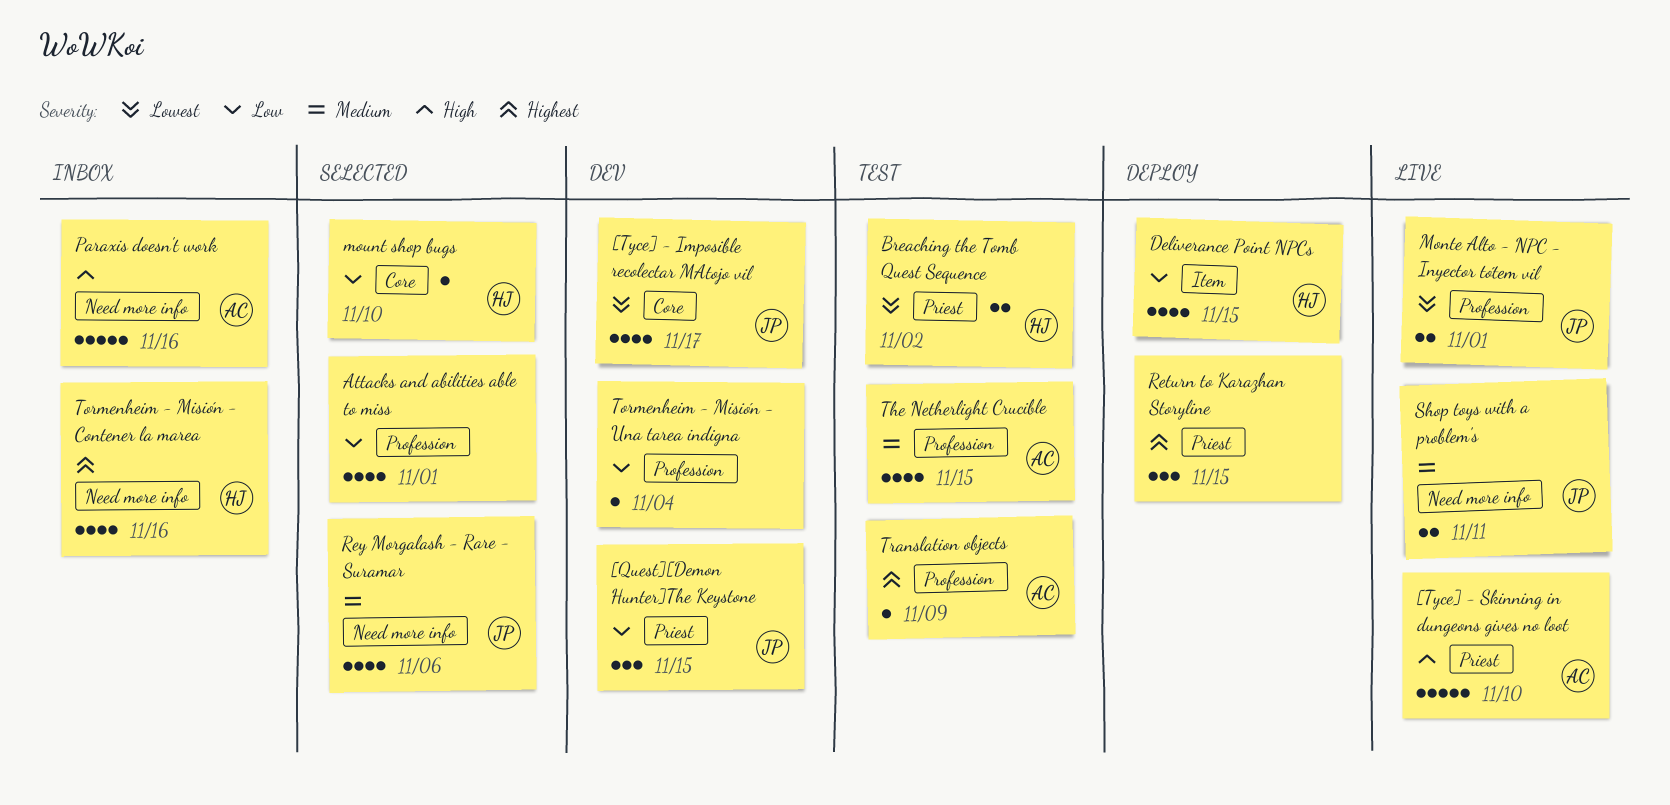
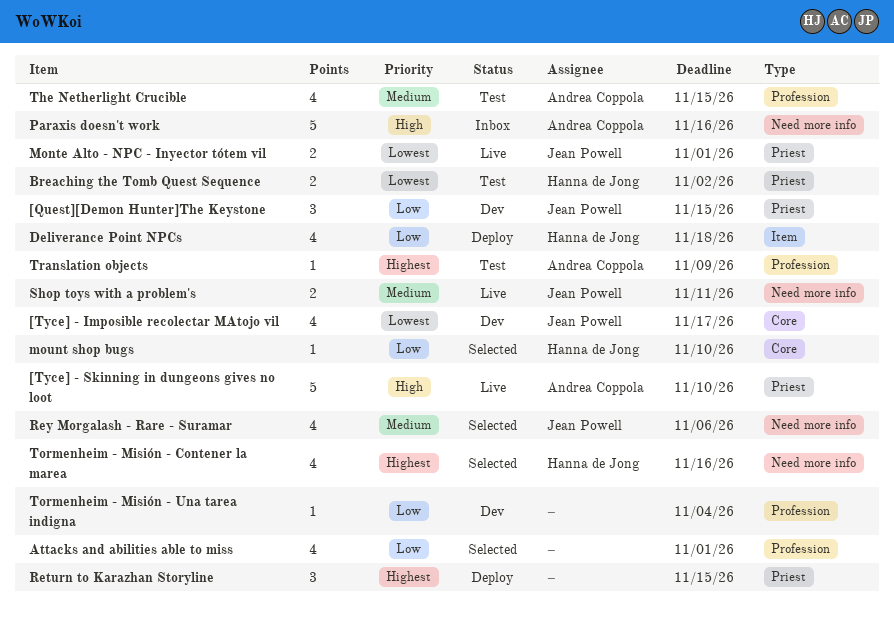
Deliverance Point NPCs, due: Nov 15 -> Nov 18
Monte Alto - NPC - Inyector tótem vil, label: Profession -> Priest
Tormenheim - Misión - Contener la marea, status: Inbox -> Selected

